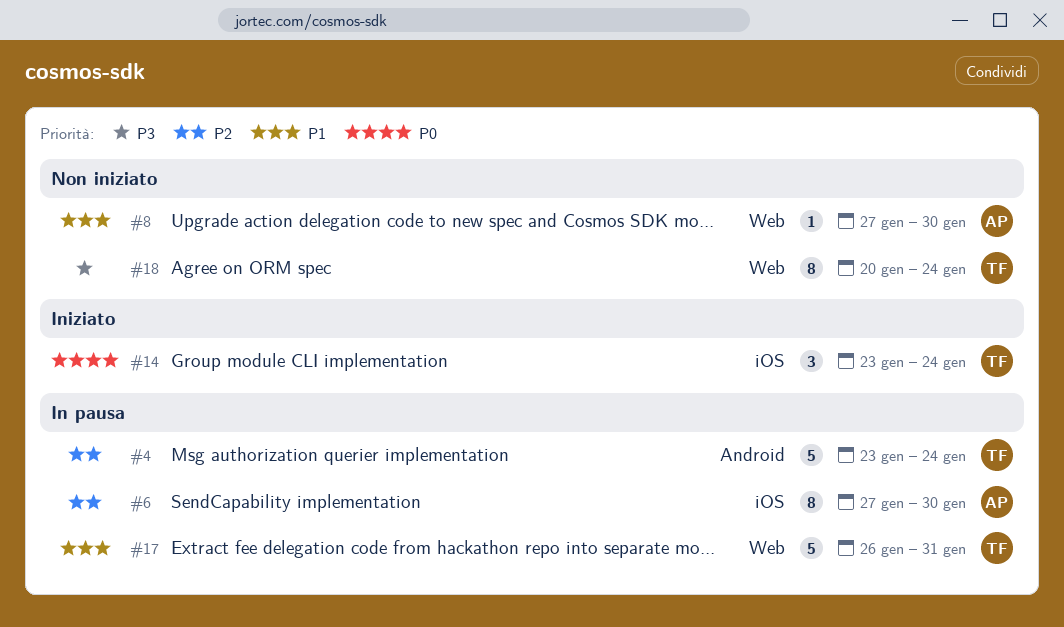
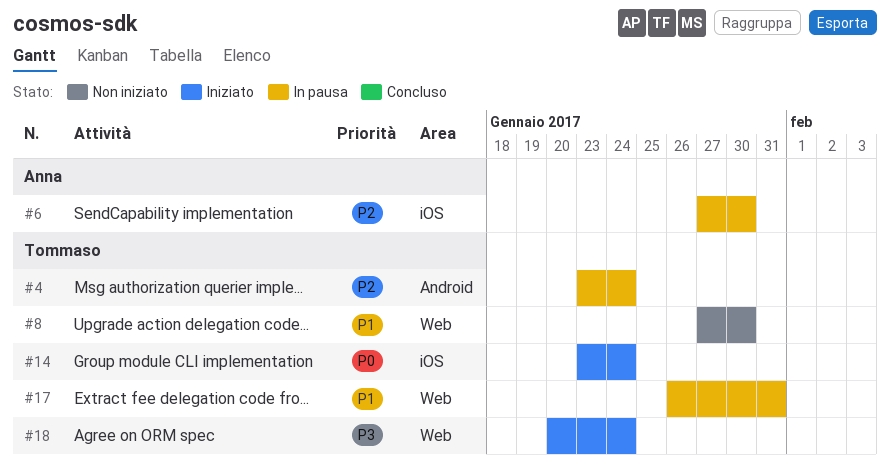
#8, owner: Anna -> Tommaso
#18, status: Non iniziato -> Iniziato

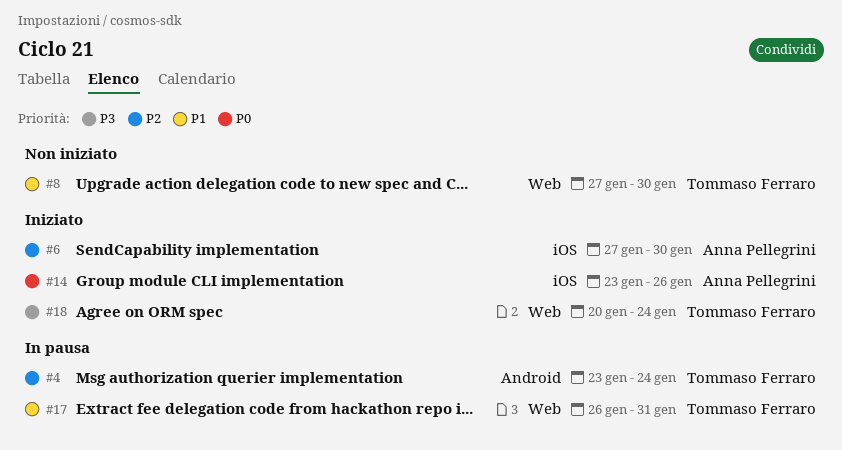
#6, status: In pausa -> Iniziato
#14, owner: Tommaso Ferraro -> Anna Pellegrini
#14, due: Jan 24 -> Jan 26

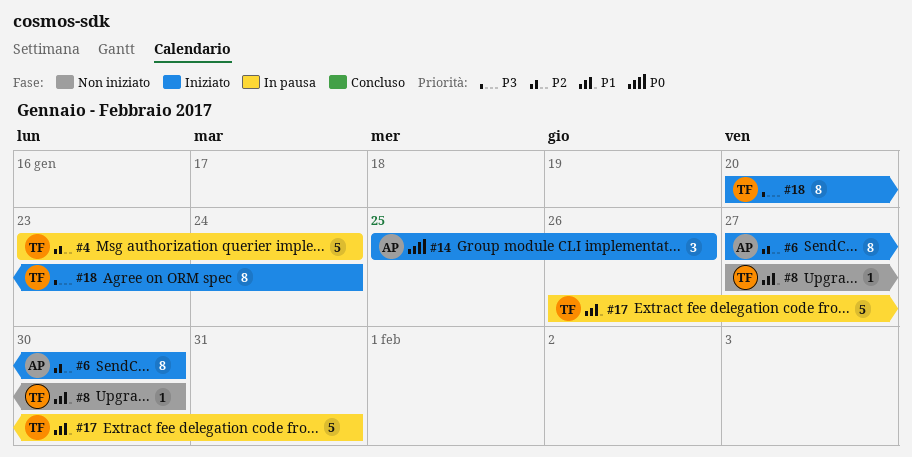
#14, start: Jan 23 -> Jan 25

